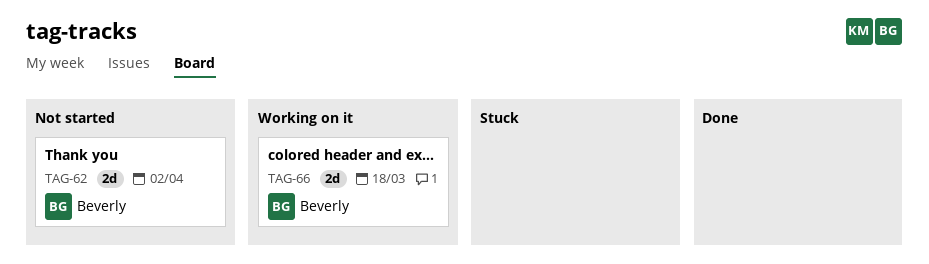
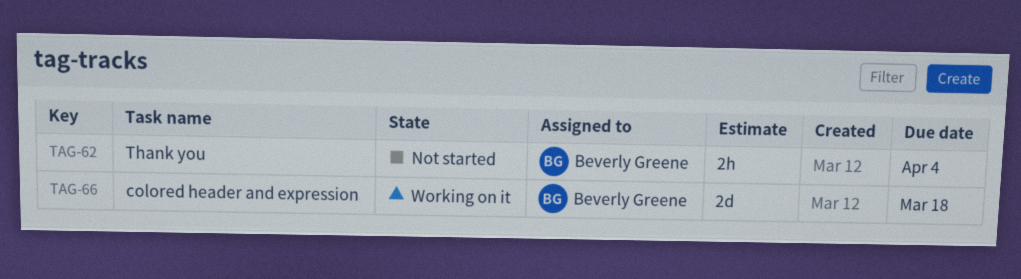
TAG-62, estimate: 2d -> 2h
TAG-62, due: Apr 2 -> Apr 4

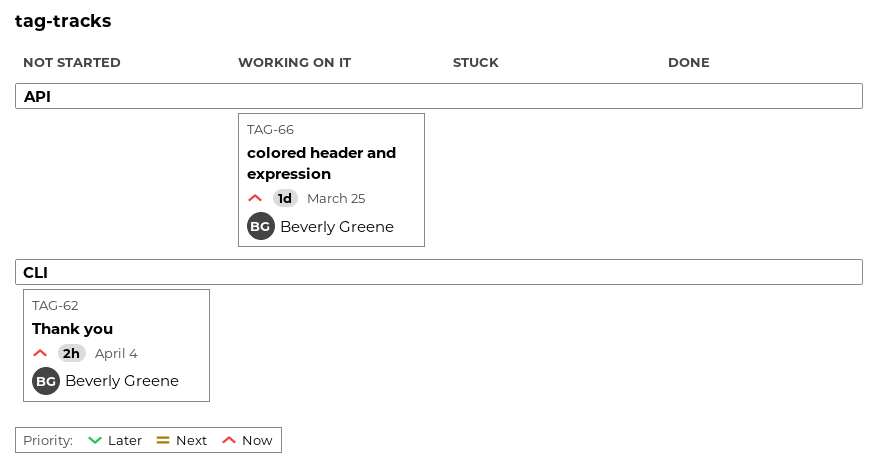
TAG-66, estimate: 2d -> 1d
TAG-66, due: Mar 18 -> Mar 25

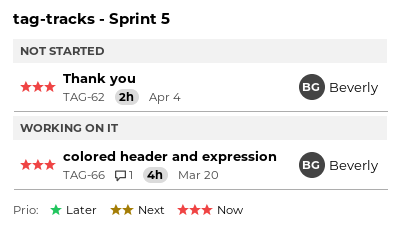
TAG-66, estimate: 1d -> 4h
TAG-66, due: Mar 25 -> Mar 20

